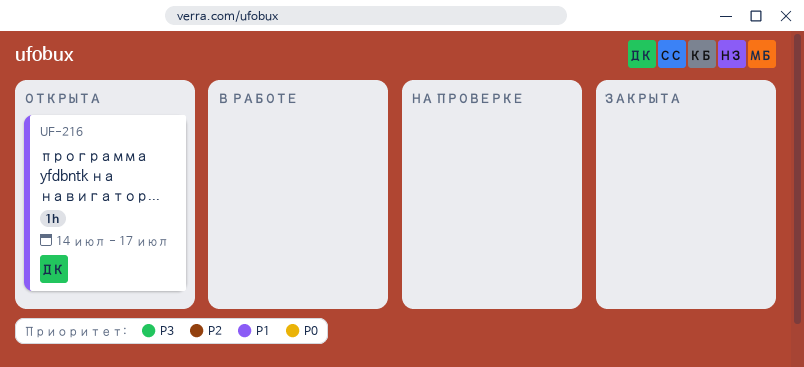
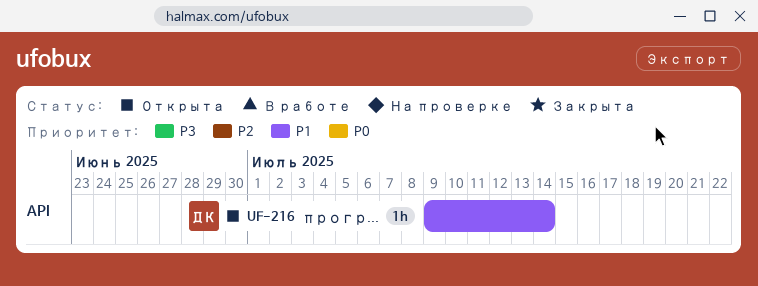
UF-216, start: Jul 14 -> Jul 9
UF-216, due: Jul 17 -> Jul 14

